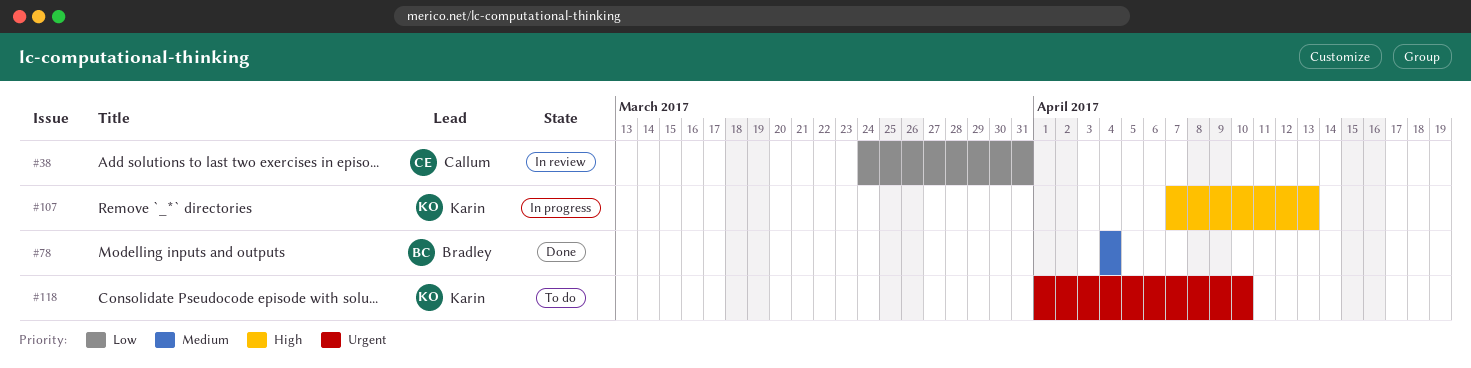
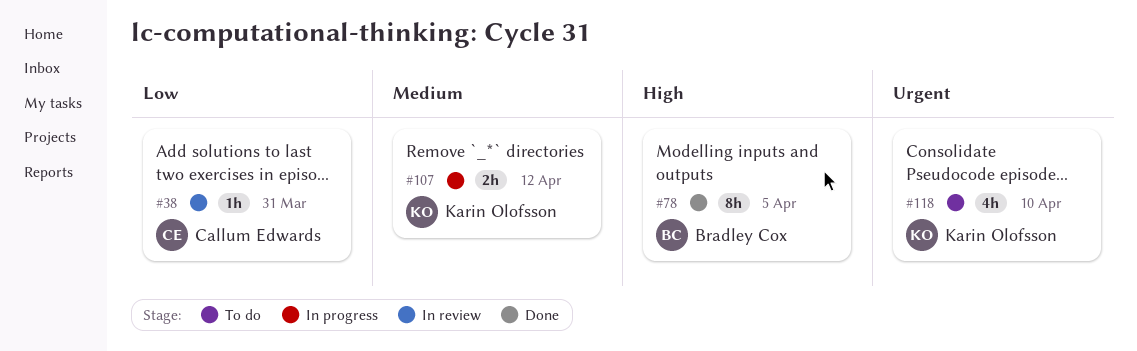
#78, priority: Medium -> High
#78, due: Apr 4 -> Apr 5
#107, priority: High -> Medium
#107, due: Apr 13 -> Apr 12

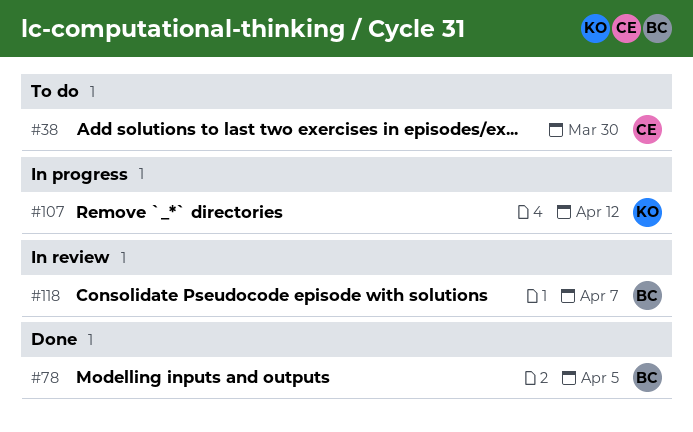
#38, status: In review -> To do
#38, due: Mar 31 -> Mar 30
#118, status: To do -> In review
#118, owner: Karin Olofsson -> Bradley Cox
#118, due: Apr 10 -> Apr 7

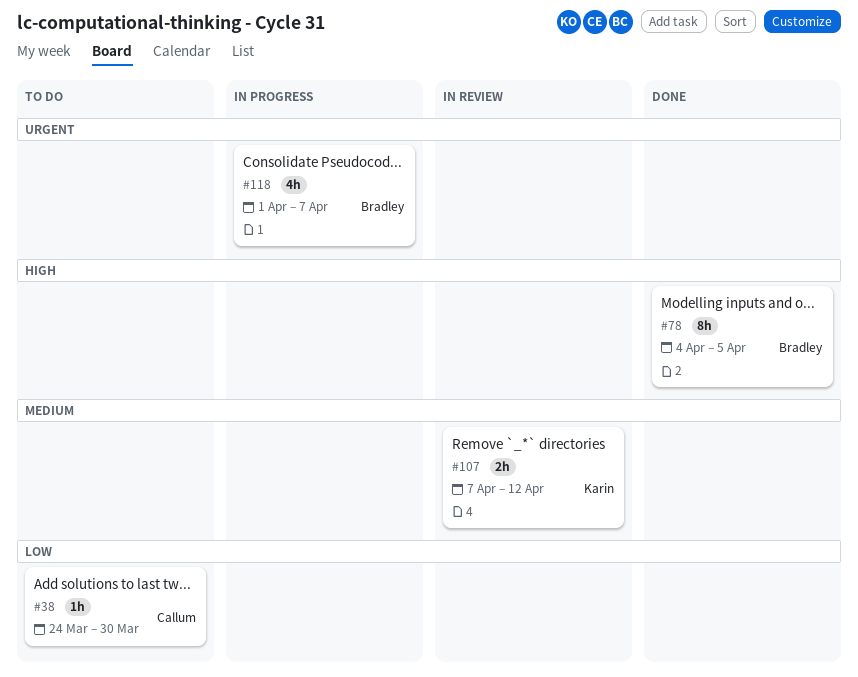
#107, status: In progress -> In review
#118, status: In review -> In progress

